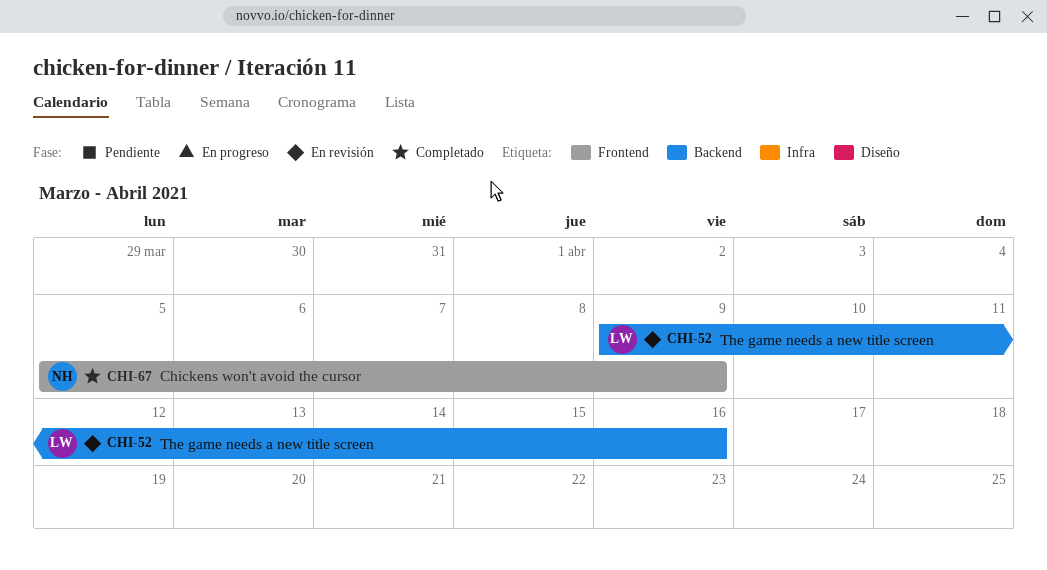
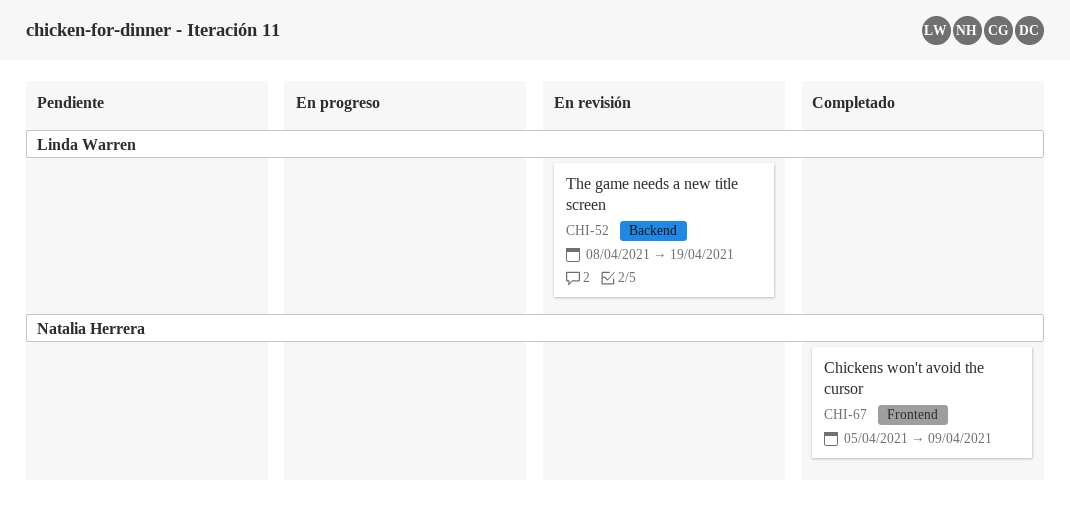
CHI-52, start: Apr 9 -> Apr 8
CHI-52, due: Apr 16 -> Apr 19

